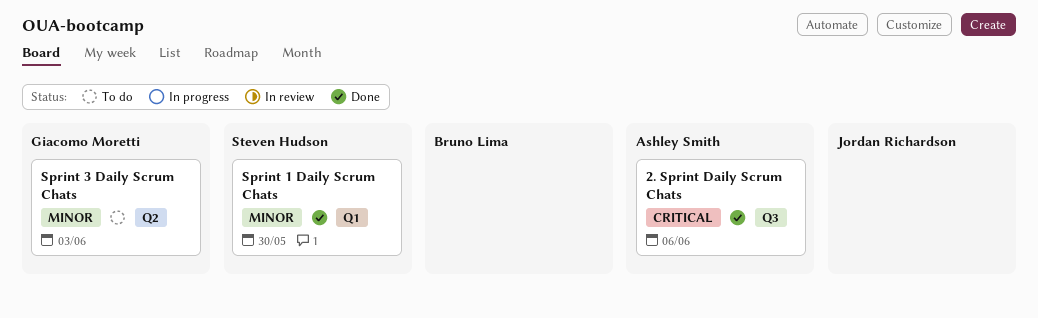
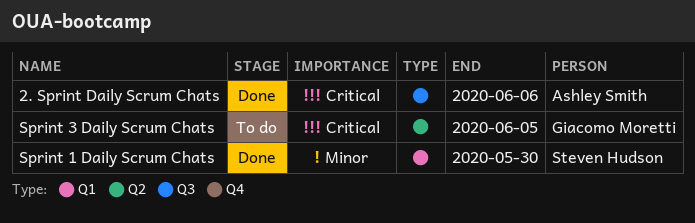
Sprint 3 Daily Scrum Chats, priority: Minor -> Critical
Sprint 3 Daily Scrum Chats, due: Jun 3 -> Jun 5

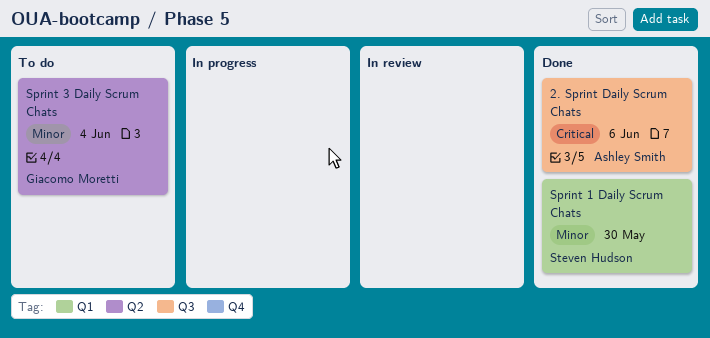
Sprint 3 Daily Scrum Chats, priority: Critical -> Minor
Sprint 3 Daily Scrum Chats, due: Jun 5 -> Jun 4

